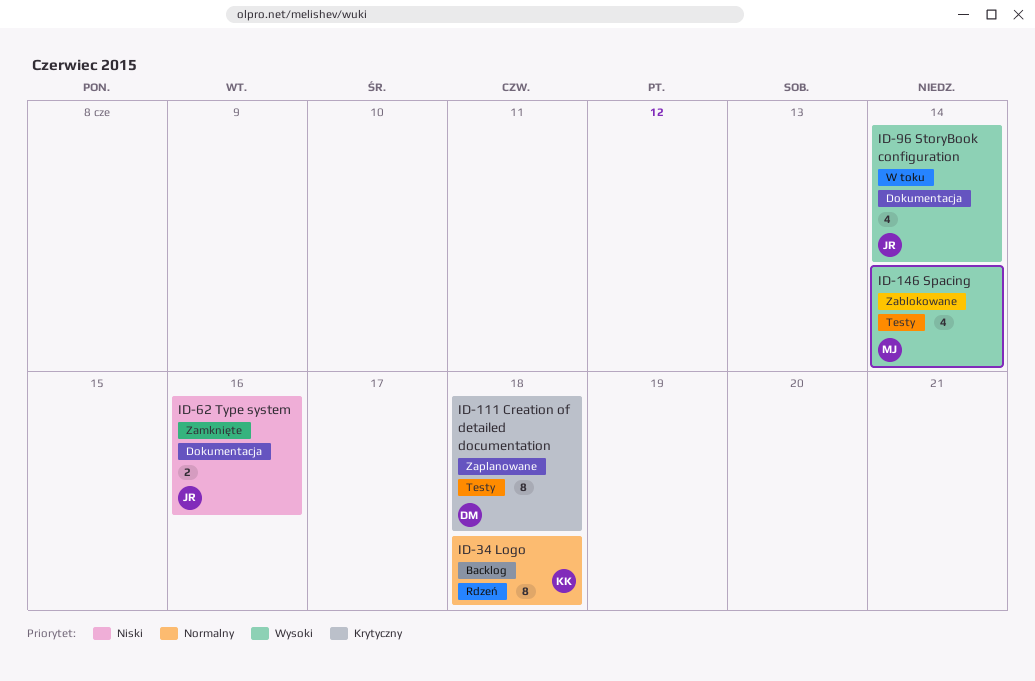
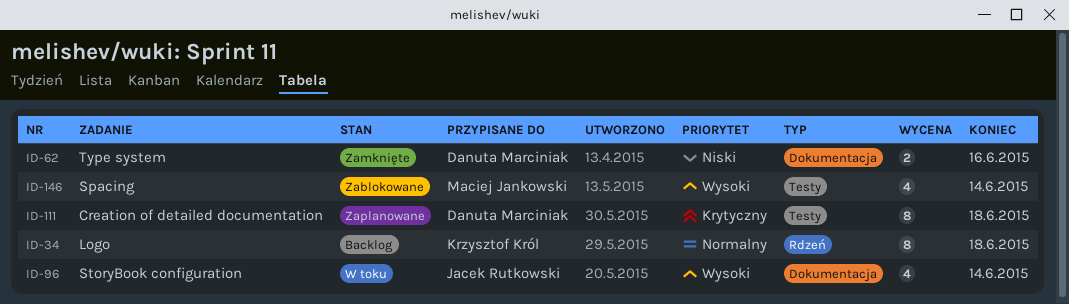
ID-62, owner: Jacek Rutkowski -> Danuta Marciniak

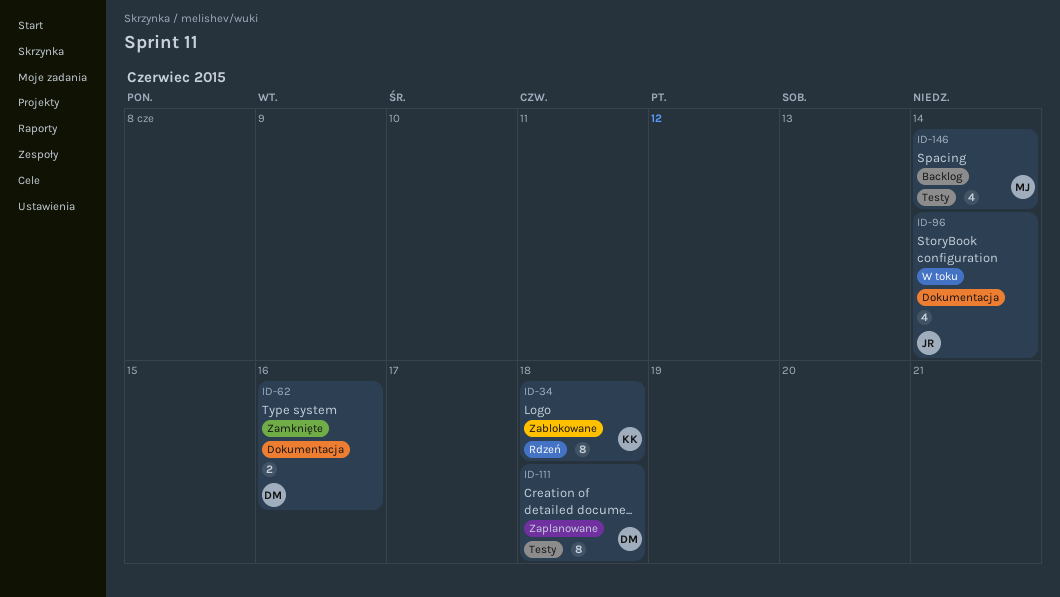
ID-34, status: Backlog -> Zablokowane
ID-146, status: Zablokowane -> Backlog

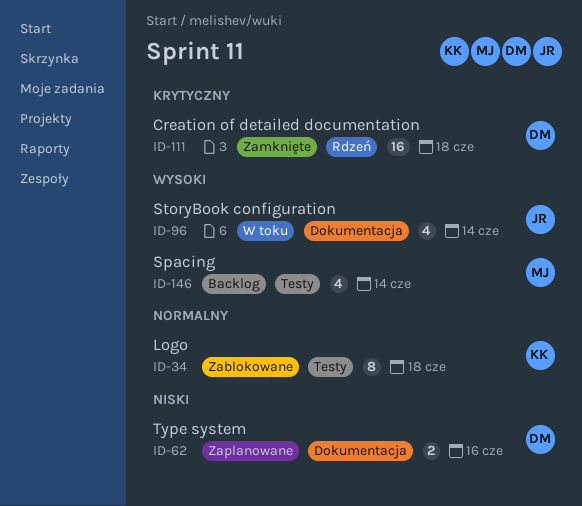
ID-34, label: Rdzeń -> Testy
ID-62, status: Zamknięte -> Zaplanowane
ID-111, status: Zaplanowane -> Zamknięte
ID-111, label: Testy -> Rdzeń
ID-111, estimate: 8 -> 16

